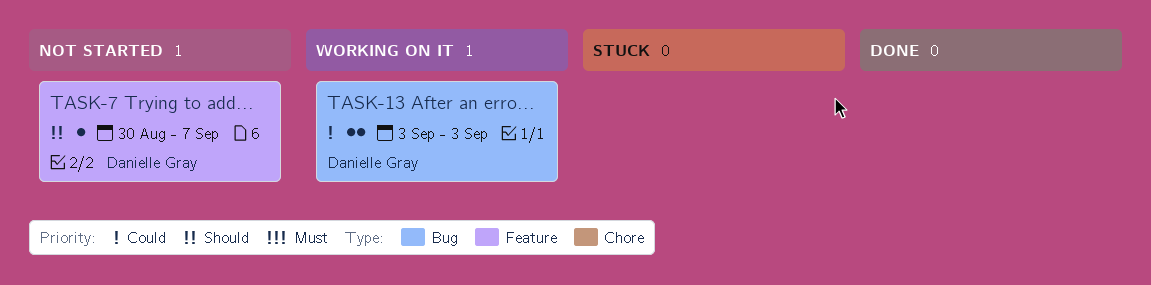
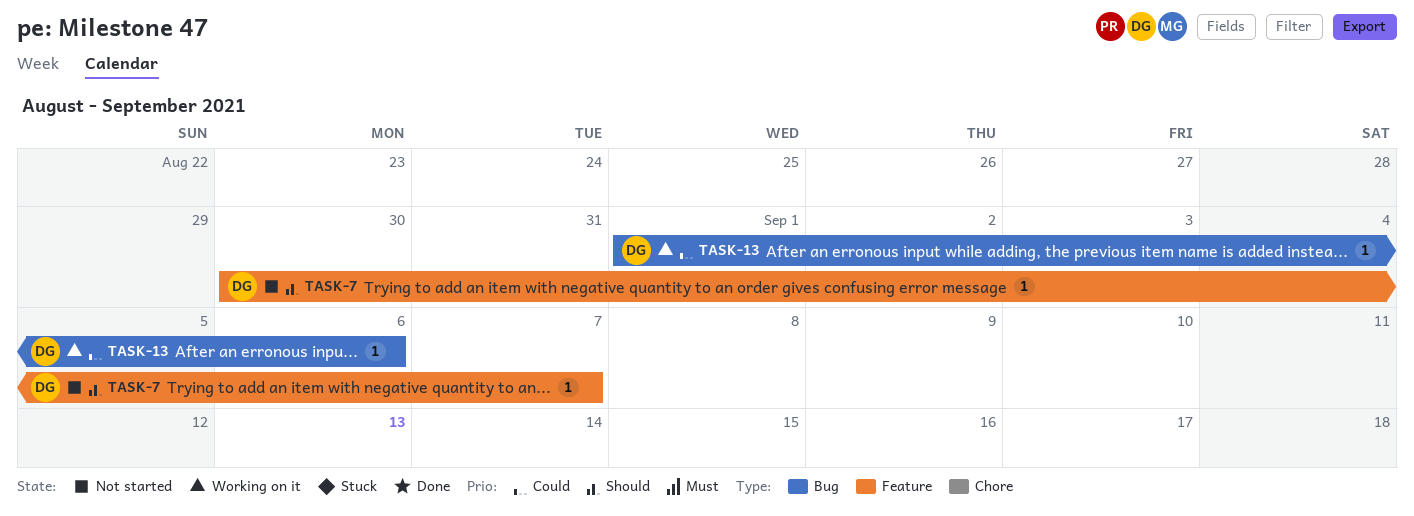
TASK-13, estimate: 2 -> 1
TASK-13, start: Sep 3 -> Sep 1
TASK-13, due: Sep 3 -> Sep 6

